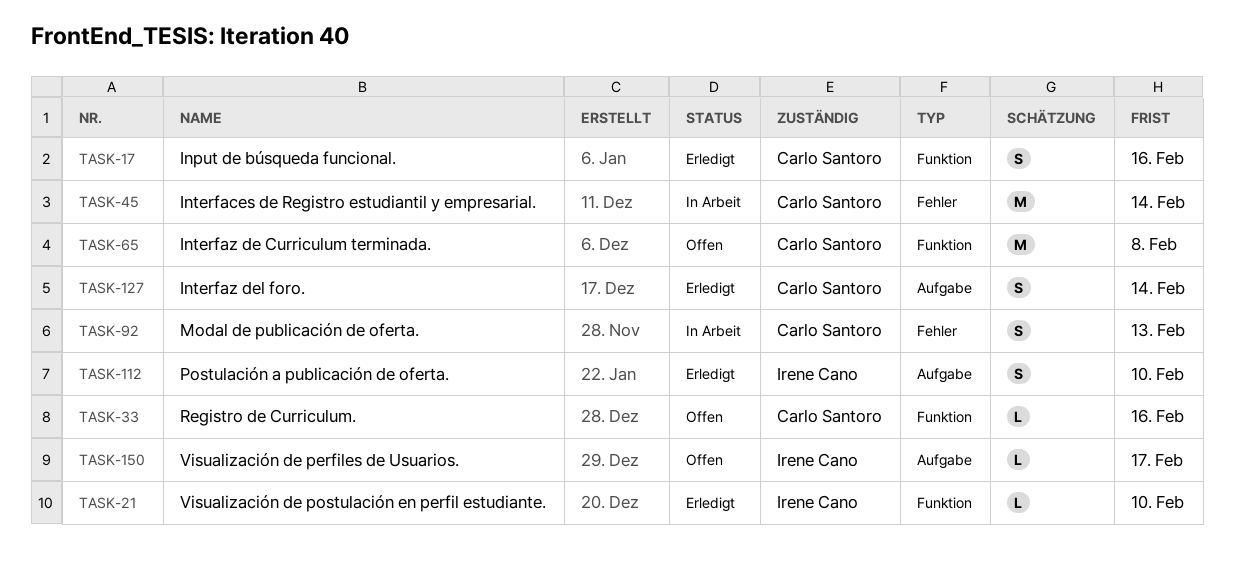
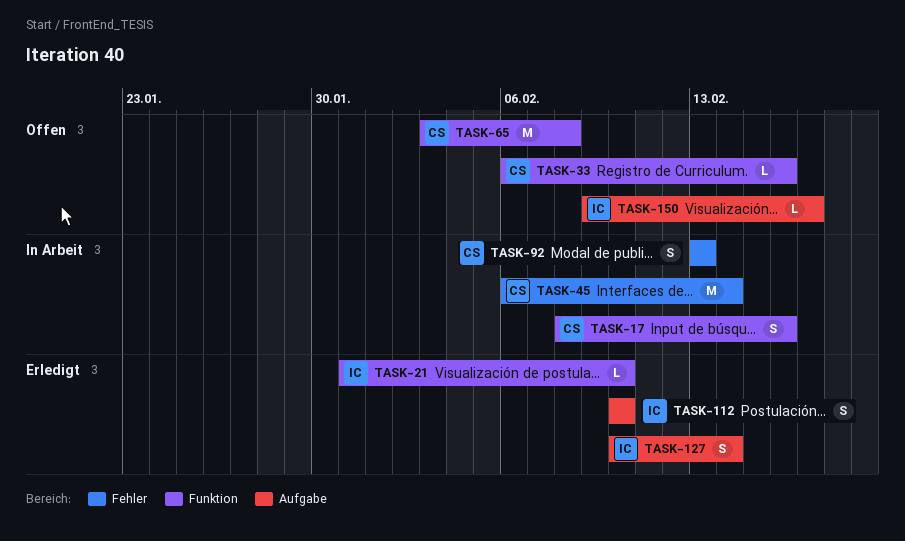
TASK-17, status: Erledigt -> In Arbeit
TASK-127, owner: Carlo Santoro -> Irene Cano

